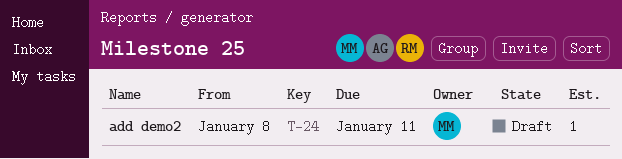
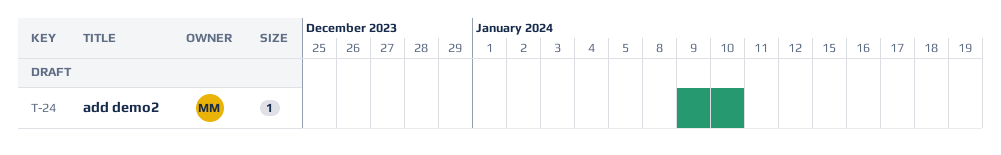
T-24, start: Jan 8 -> Jan 9
T-24, due: Jan 11 -> Jan 10

